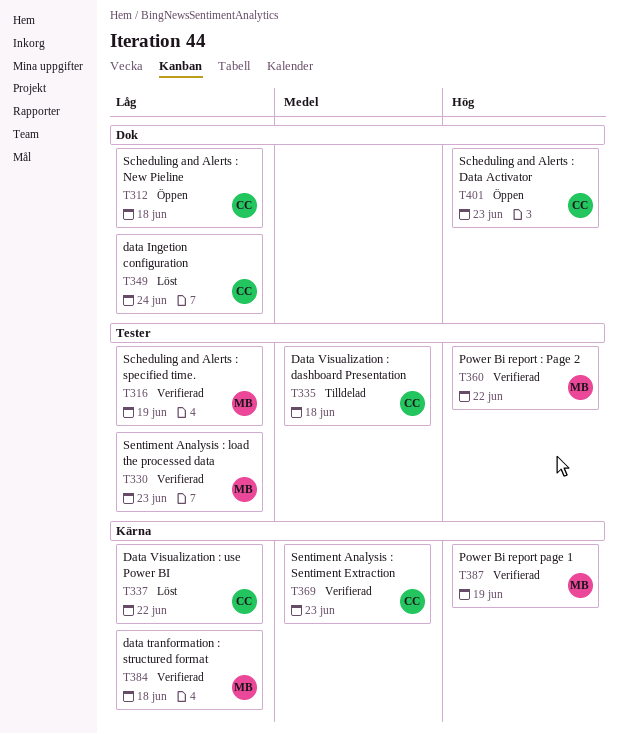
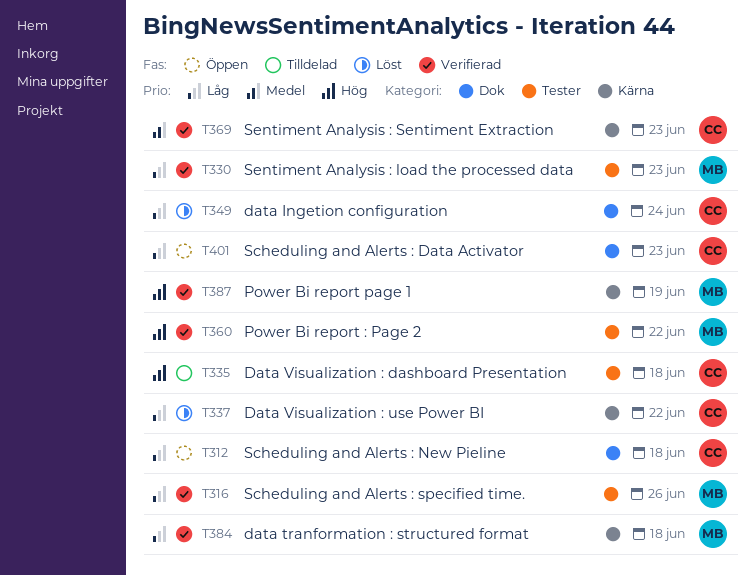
T316, due: Jun 19 -> Jun 26
T335, priority: Medel -> Hög
T401, priority: Hög -> Låg

